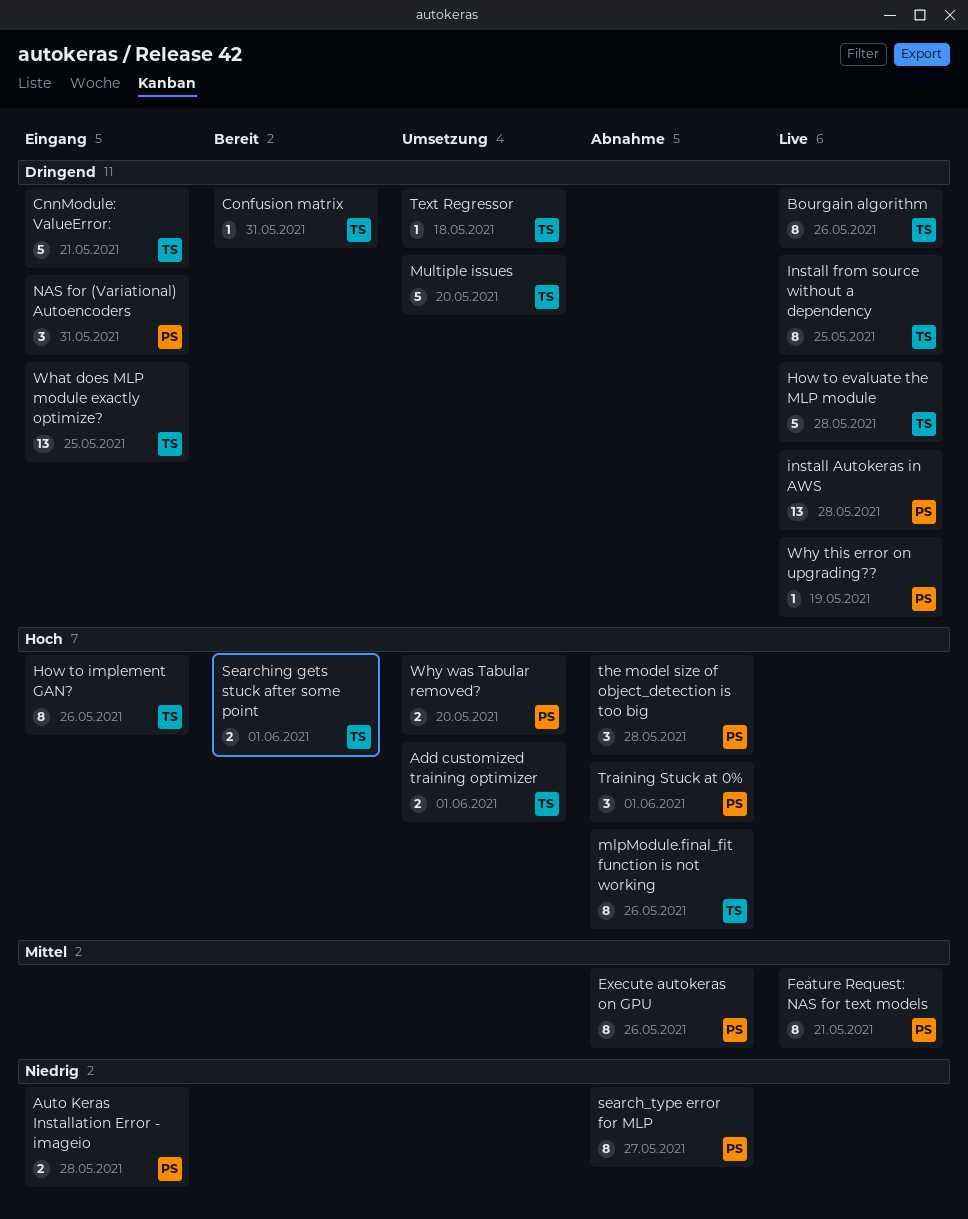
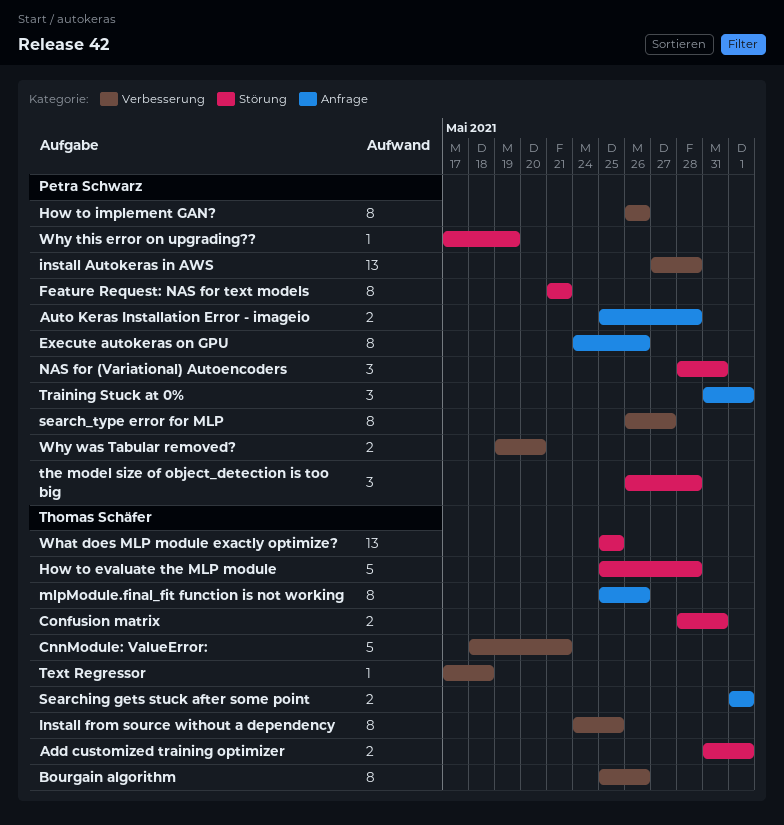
Confusion matrix, estimate: 1 -> 2
How to implement GAN?, owner: Thomas Schäfer -> Petra Schwarz
Multiple issues: present -> none

